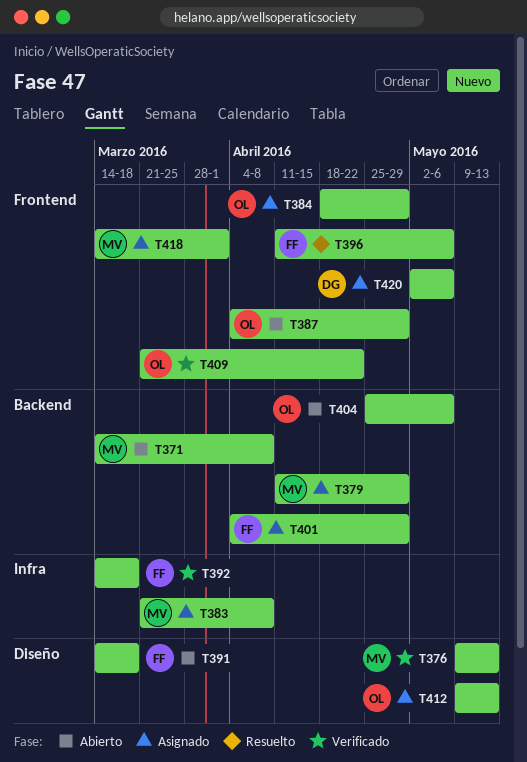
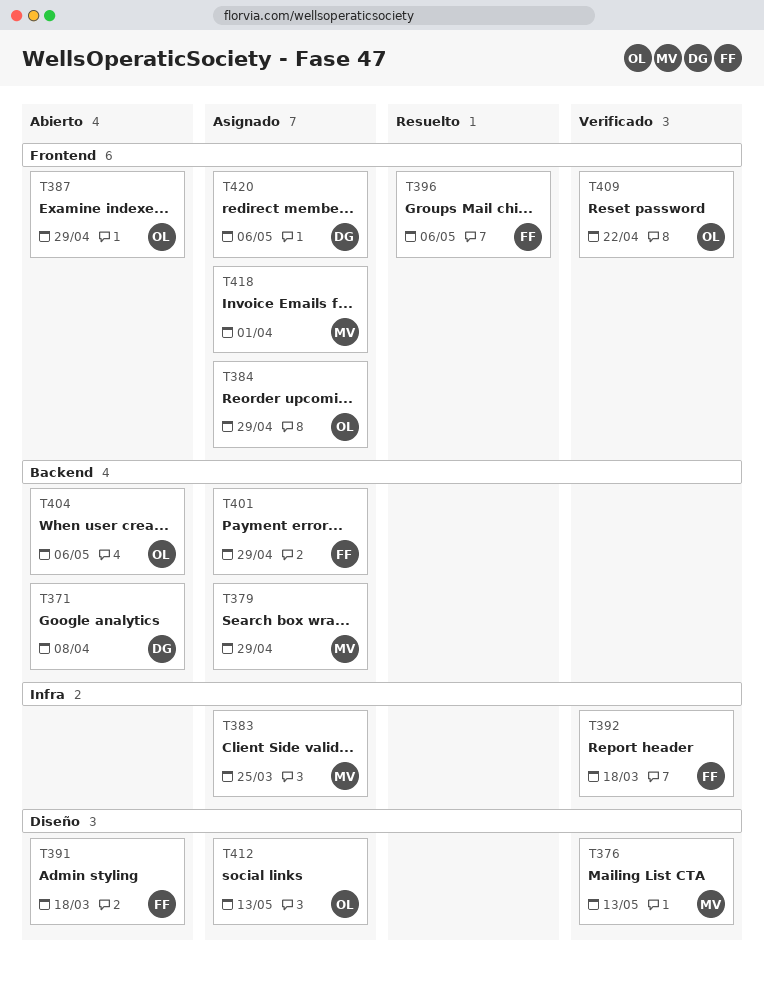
T371, owner: MV -> DG
T383, due: Apr 8 -> Mar 25

